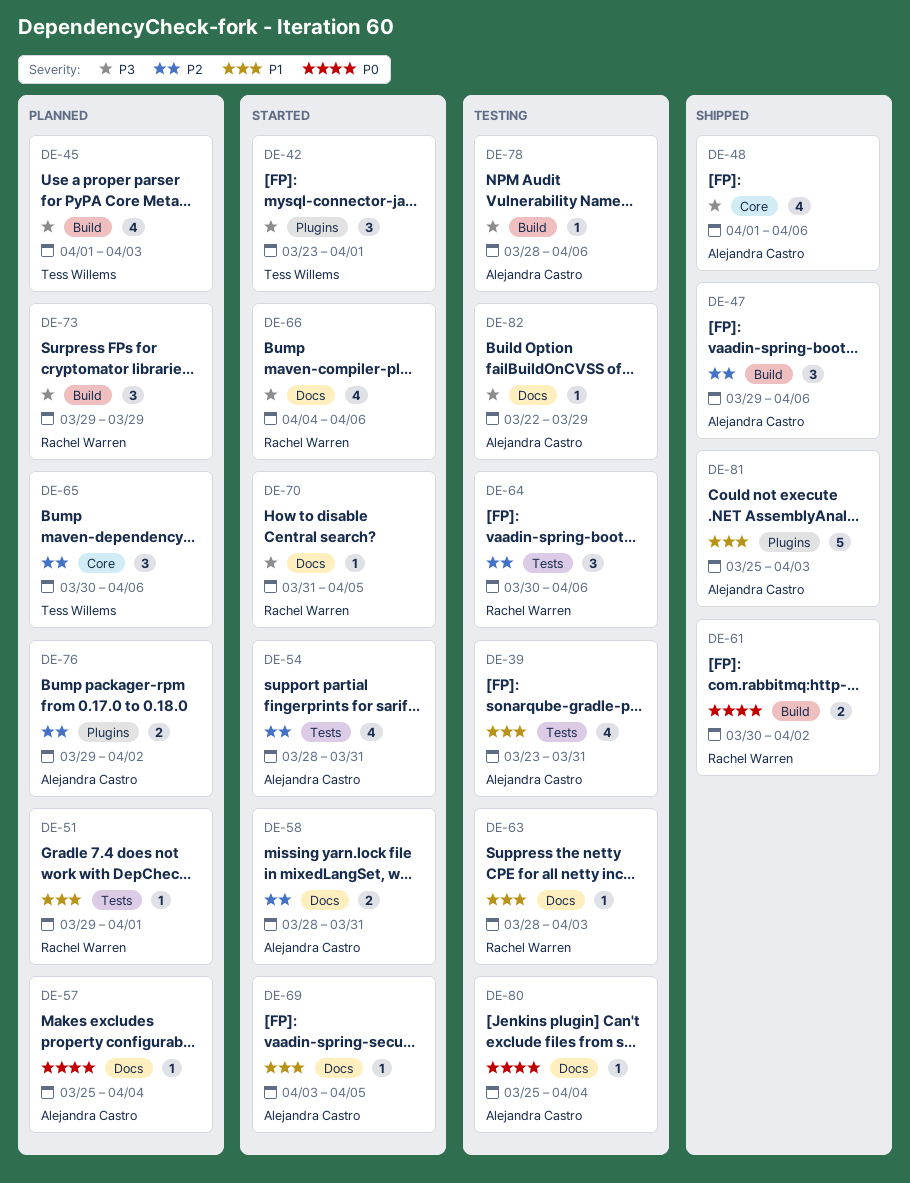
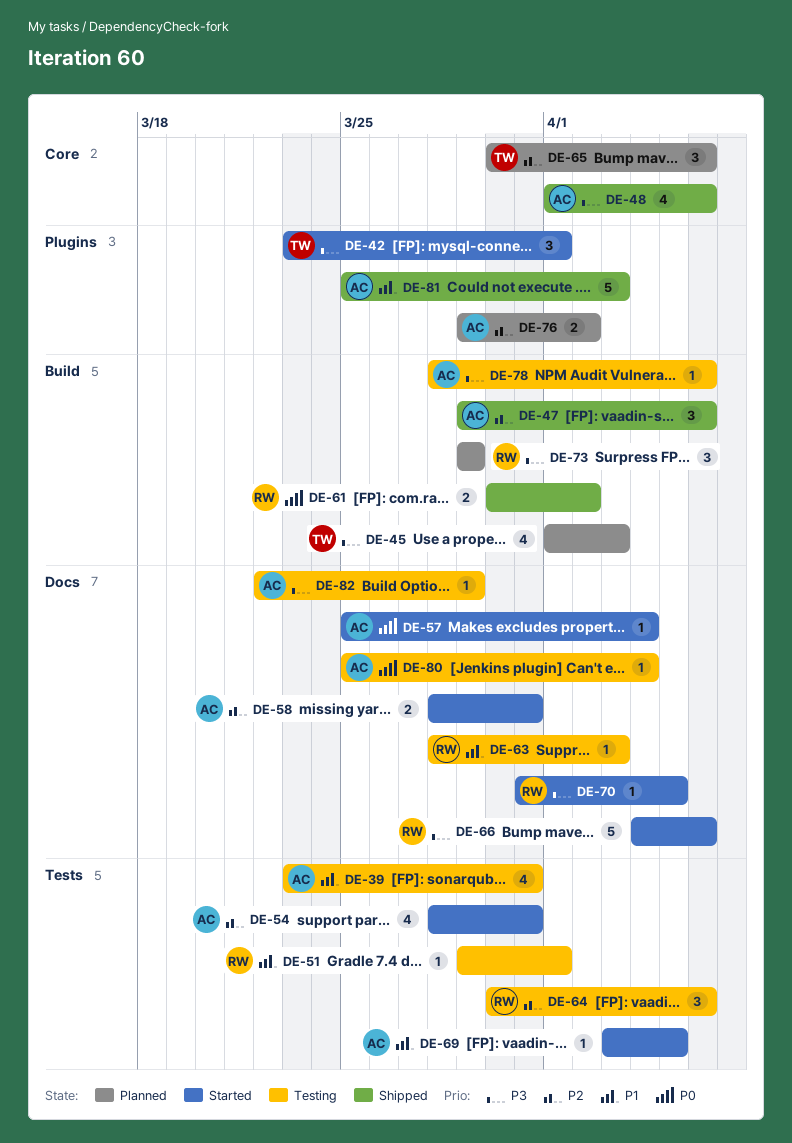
DE-51, status: Planned -> Testing
DE-57, status: Planned -> Started
DE-66, estimate: 4 -> 5
DE-69, label: Docs -> Tests

